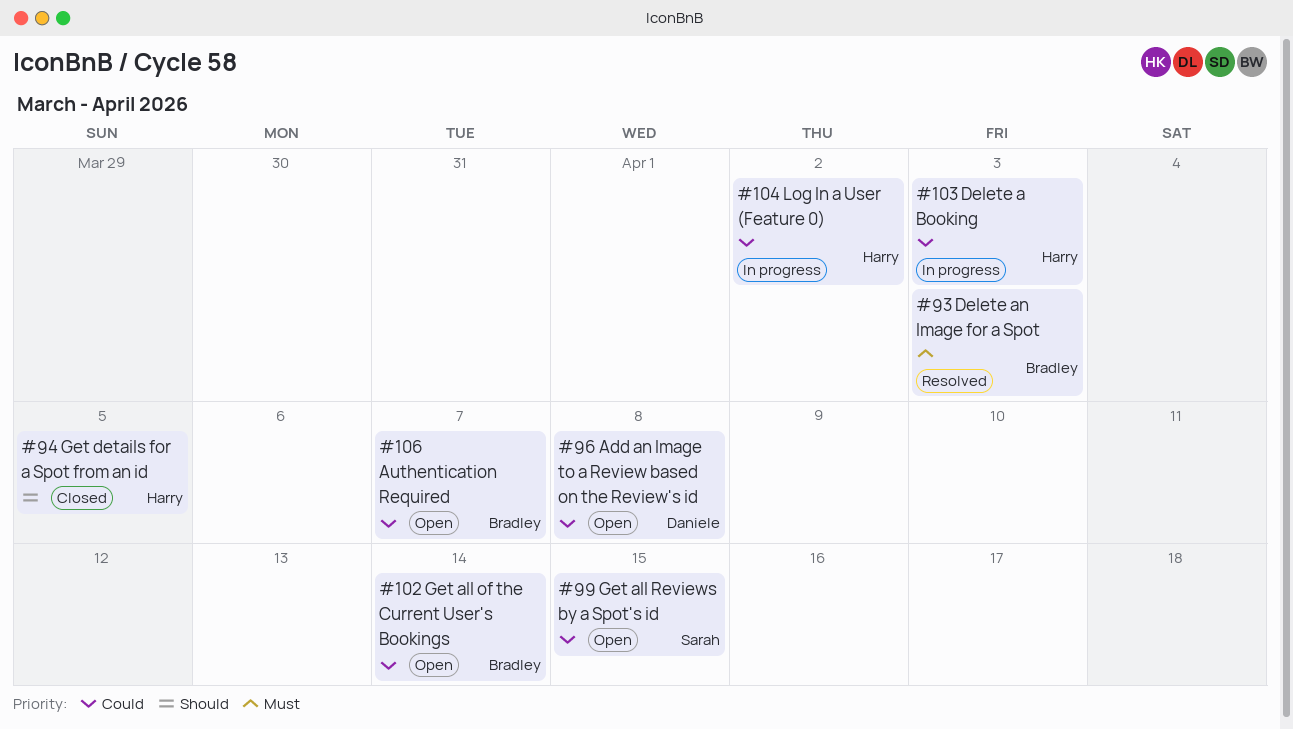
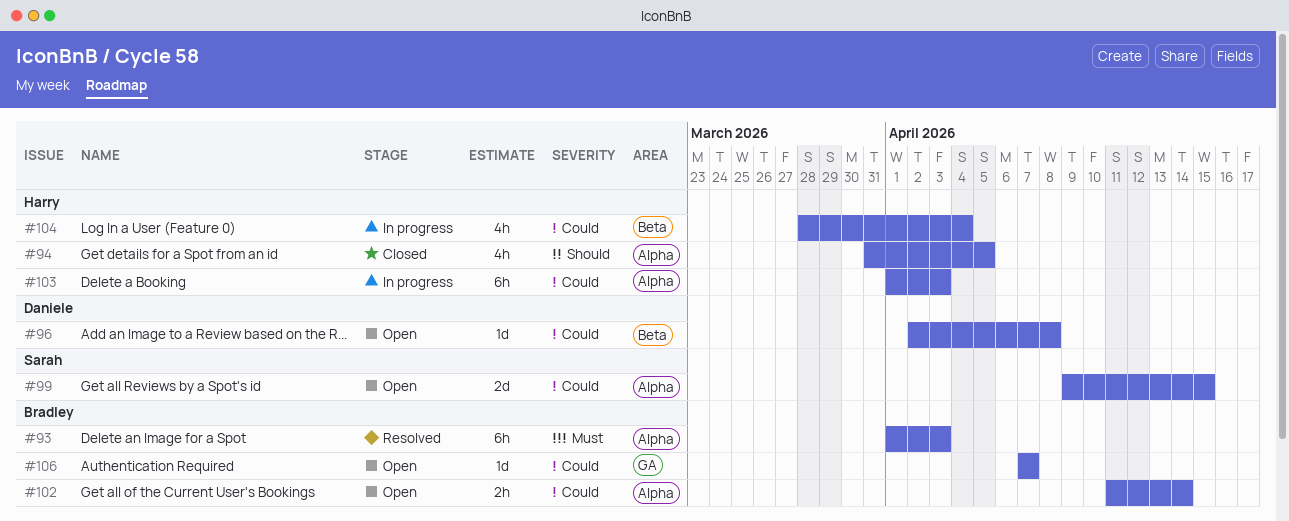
#104, due: Apr 2 -> Apr 4

